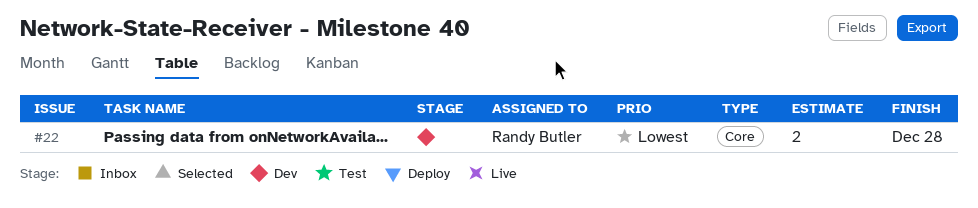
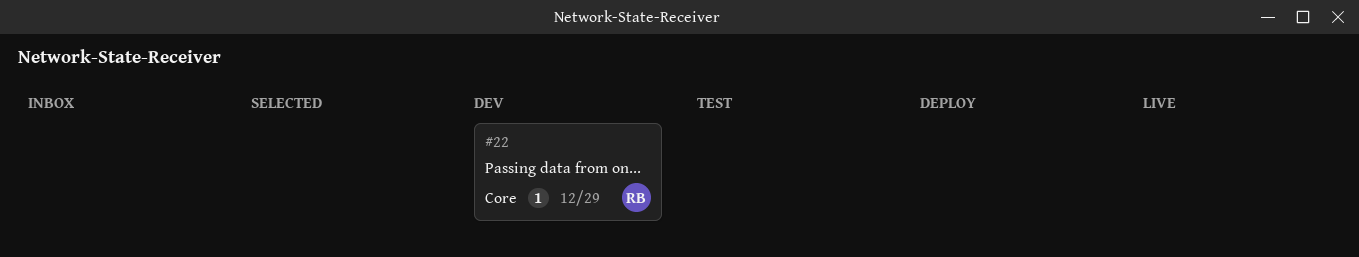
#22, estimate: 2 -> 1
#22, due: Dec 28 -> Dec 29

